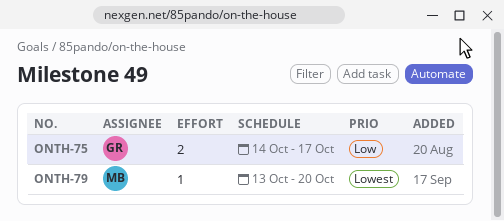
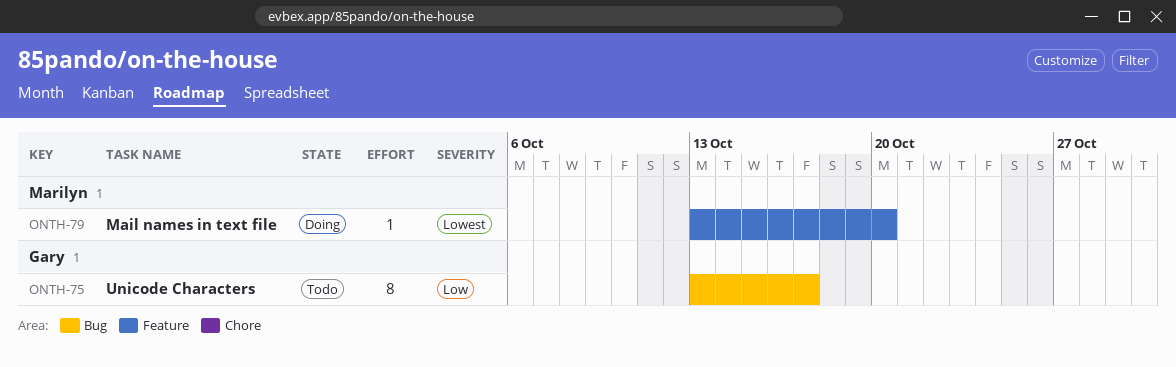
ONTH-75, estimate: 2 -> 8
ONTH-75, start: Oct 14 -> Oct 13

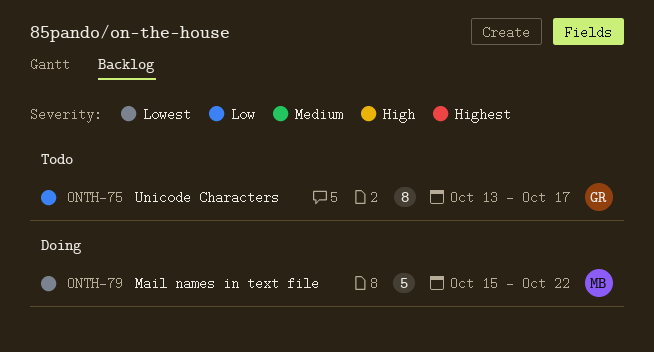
ONTH-79, estimate: 1 -> 5
ONTH-79, start: Oct 13 -> Oct 15
ONTH-79, due: Oct 20 -> Oct 22

